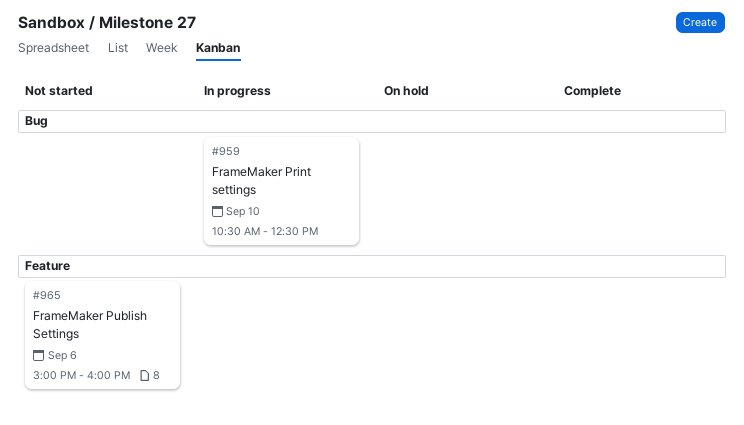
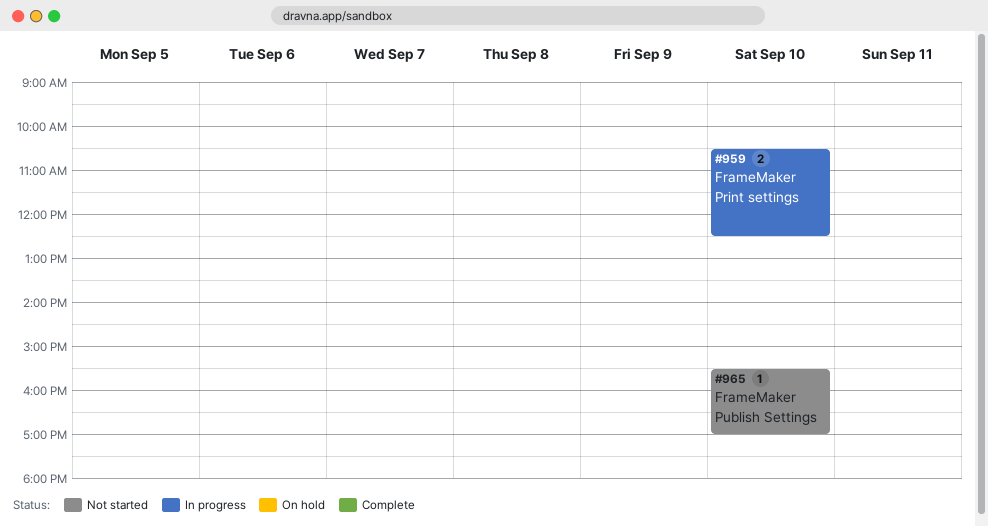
#965, day: Sep 6 -> Sep 10
#965, begins: 15:00 -> 15:30
#965, ends: 16:00 -> 17:00

